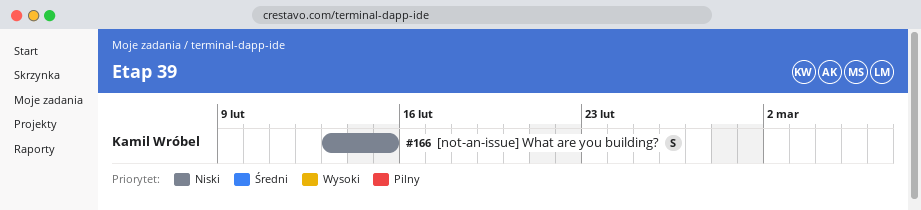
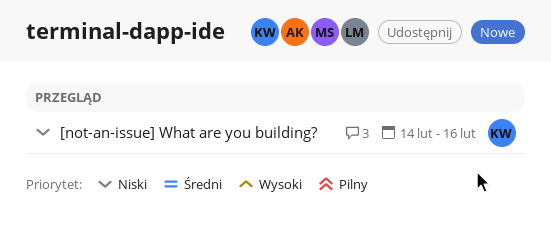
[not-an-issue] What are you building?, start: Feb 13 -> Feb 14
[not-an-issue] What are you building?, due: Feb 15 -> Feb 16

